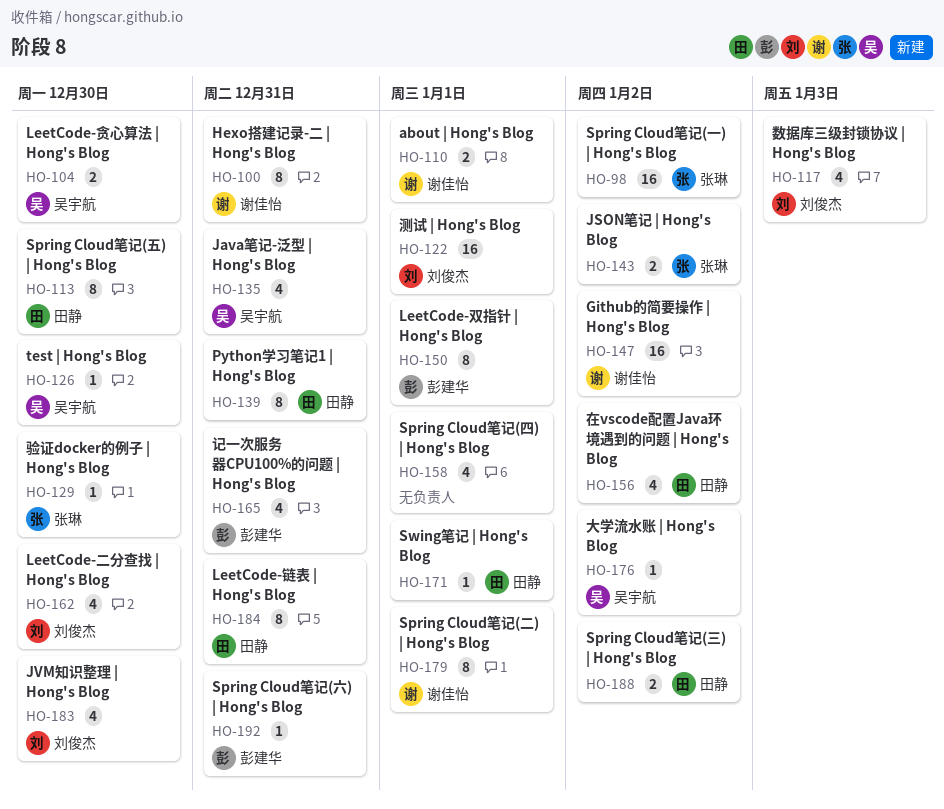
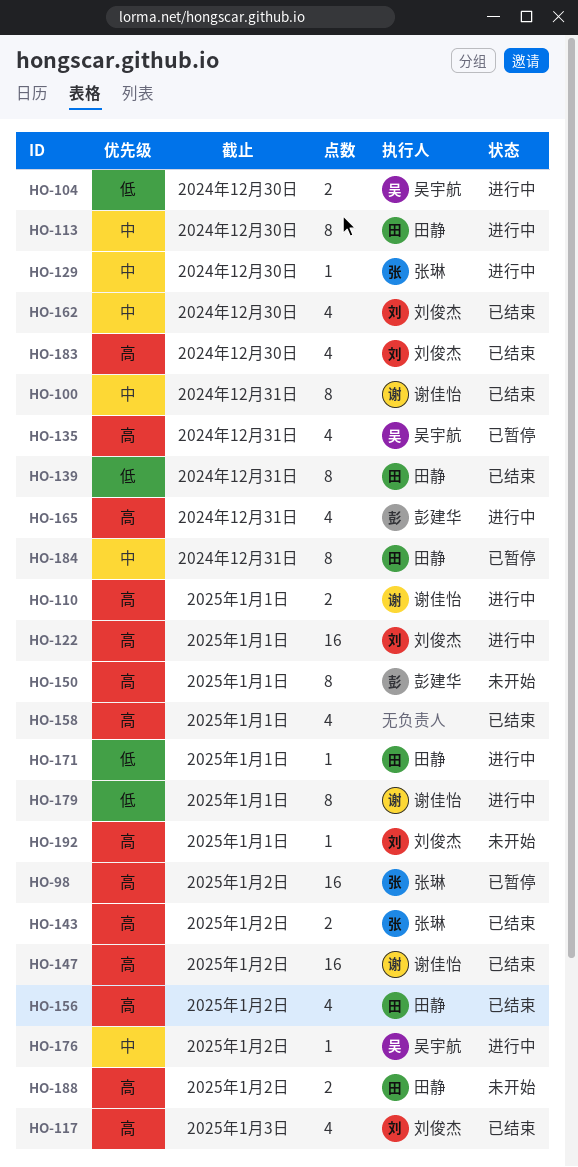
HO-126: present -> none
HO-192, owner: 彭建华 -> 刘俊杰
HO-192, due: Dec 31 -> Jan 1

